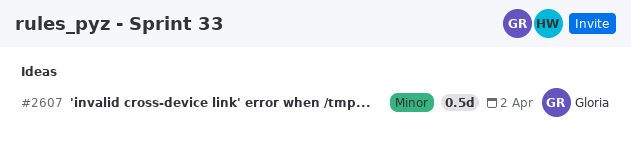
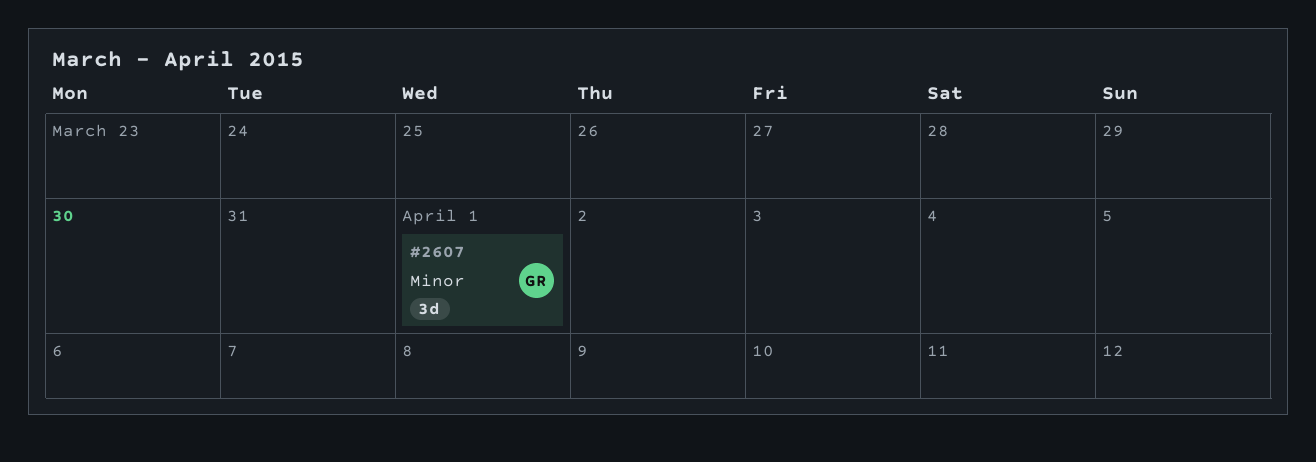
#2607, estimate: 0.5d -> 3d
#2607, due: Apr 2 -> Apr 1

